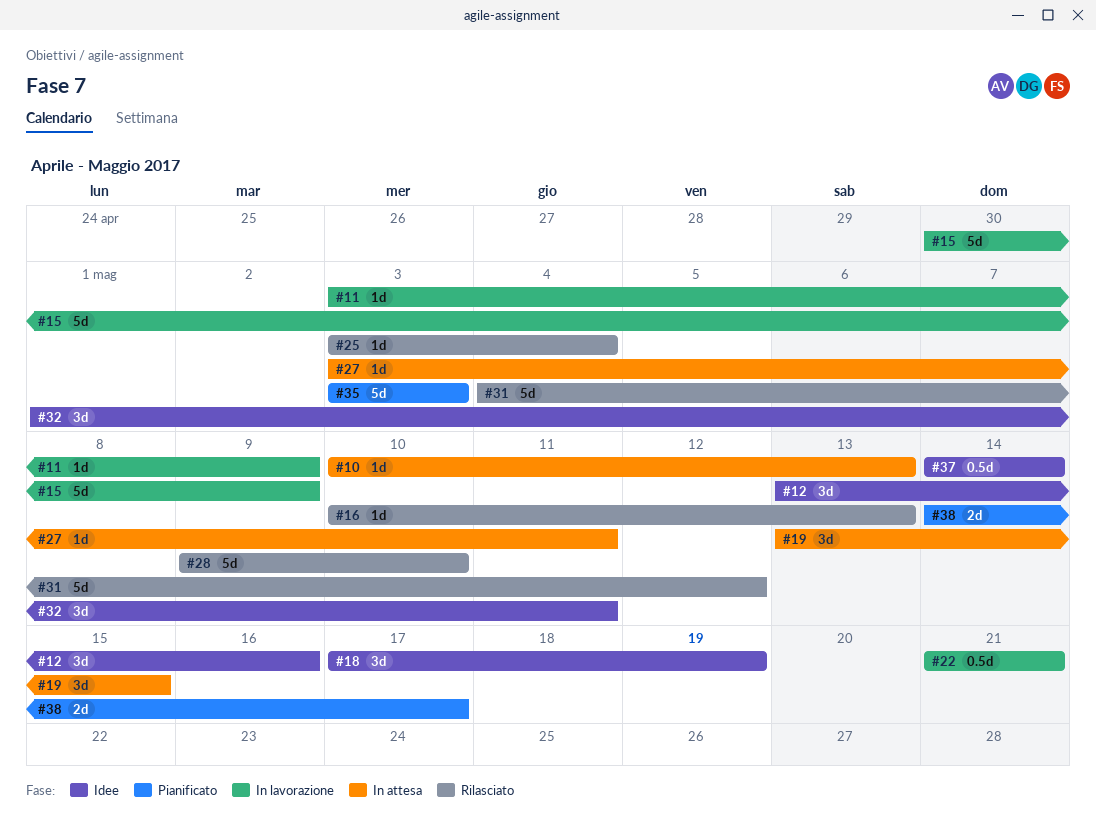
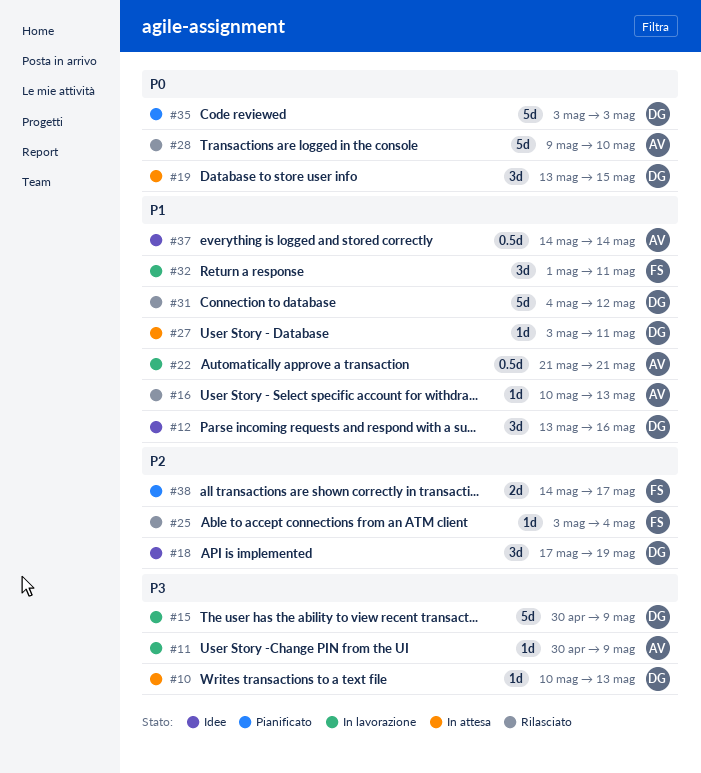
#11, start: May 3 -> Apr 30
#32, status: Idee -> In lavorazione

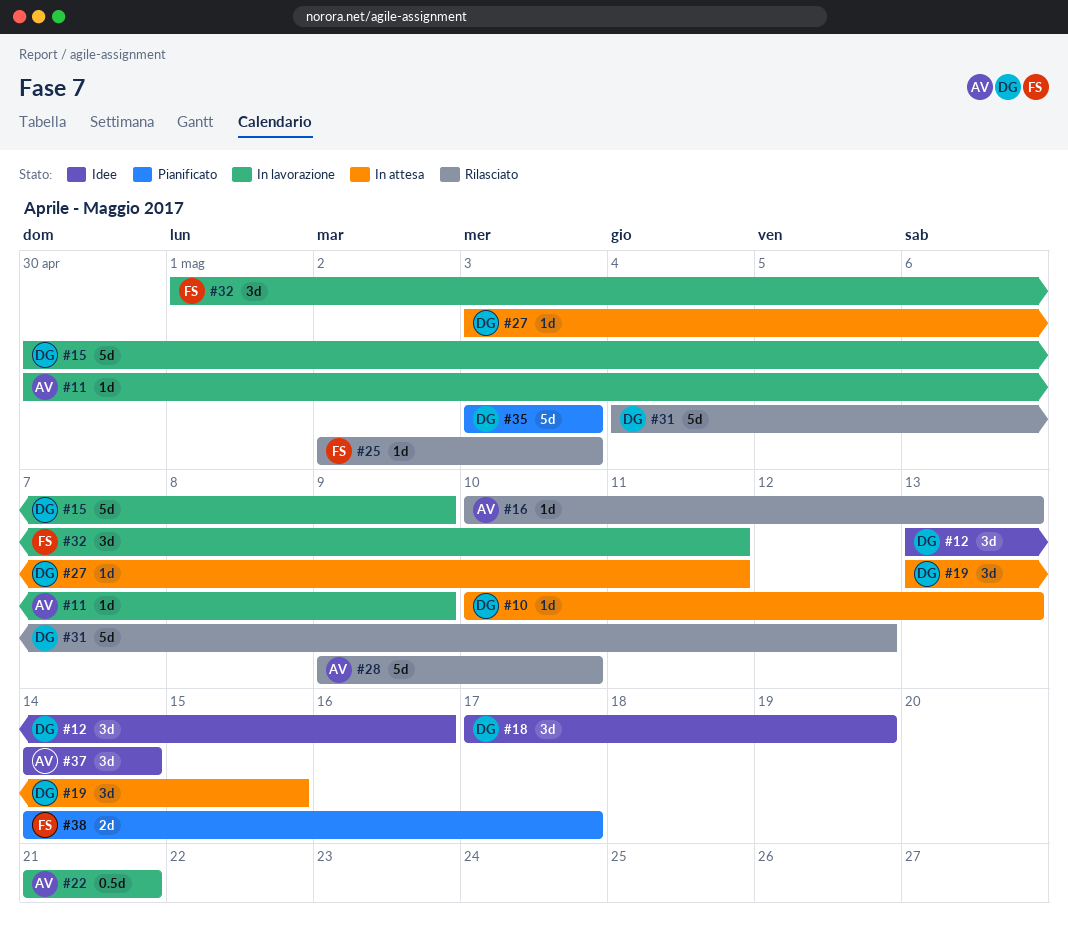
#25, start: May 3 -> May 2
#25, due: May 4 -> May 3
#37, estimate: 0.5d -> 3d

